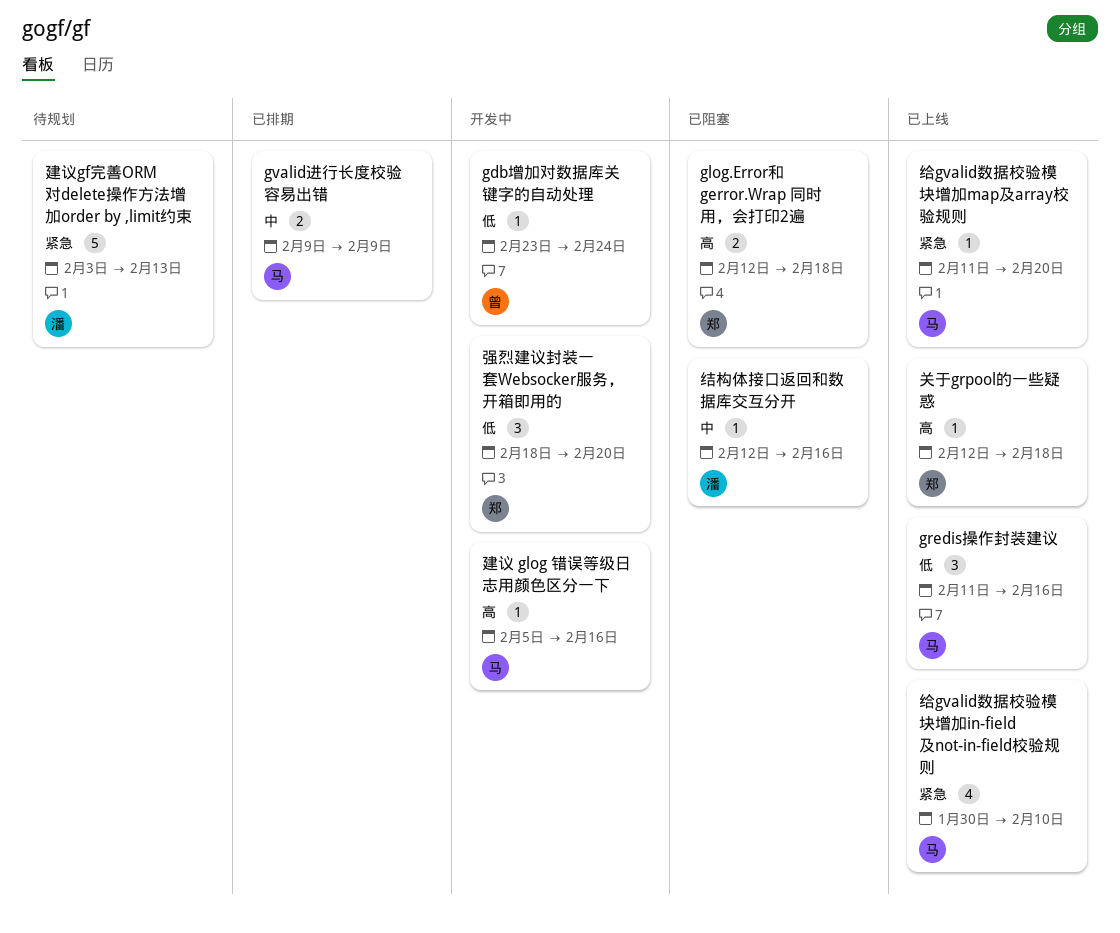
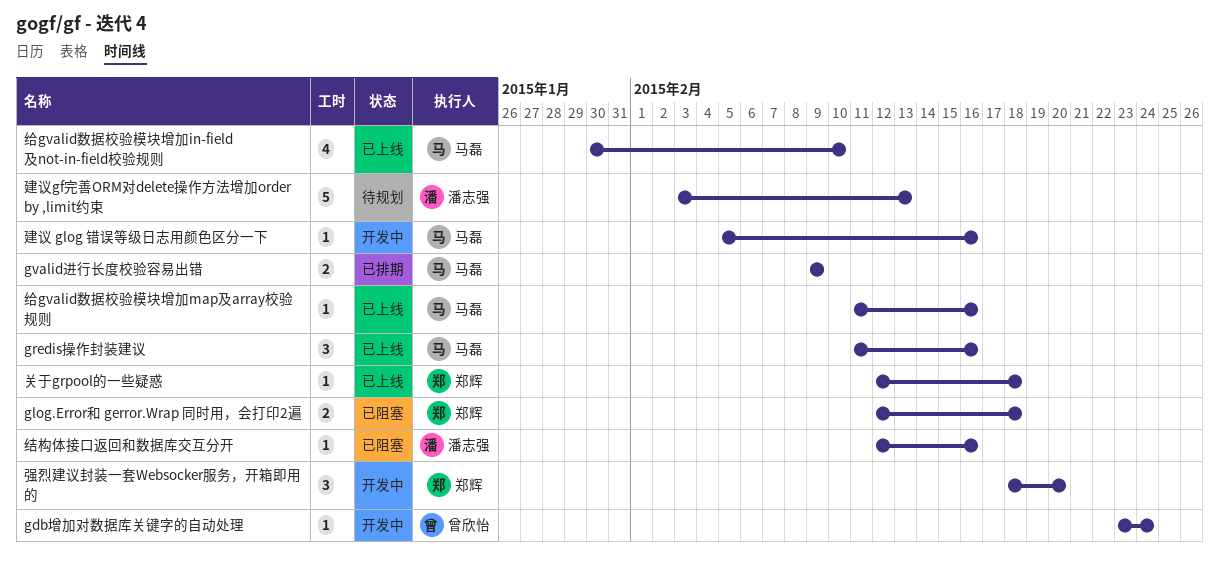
给gvalid数据校验模块增加map及array校验规则, due: Feb 20 -> Feb 16

